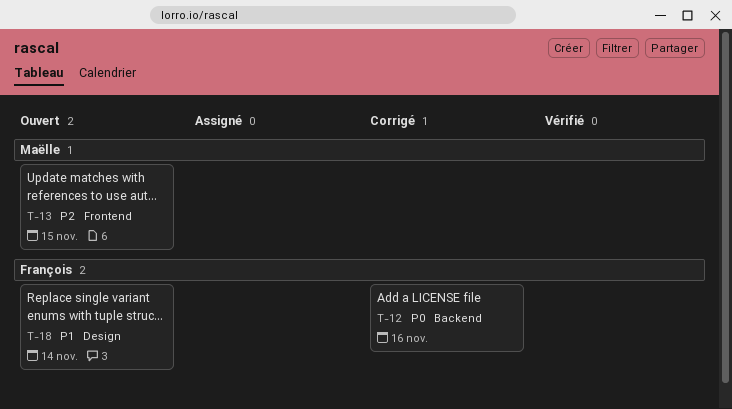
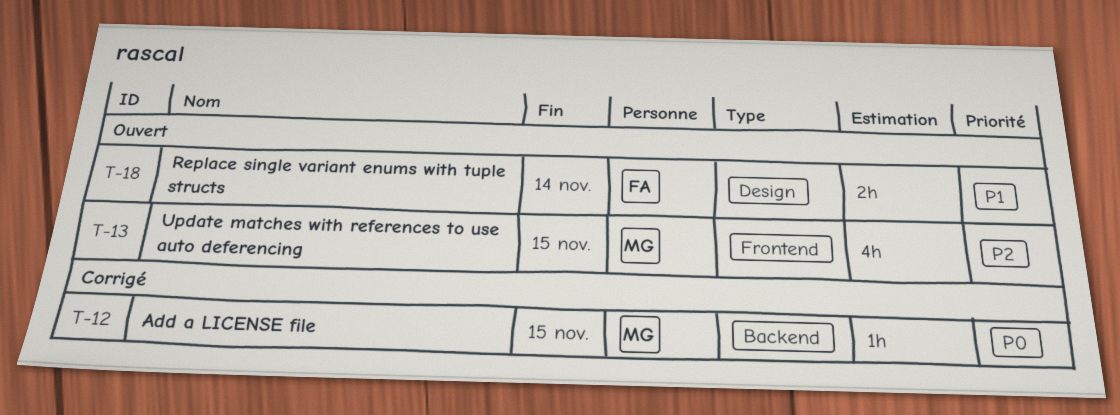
T-12, owner: François -> Maëlle
T-12, due: Nov 16 -> Nov 15

